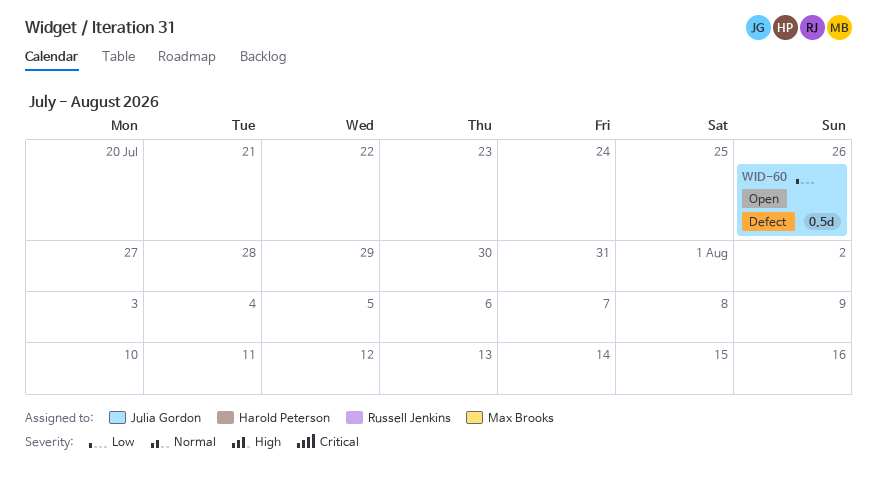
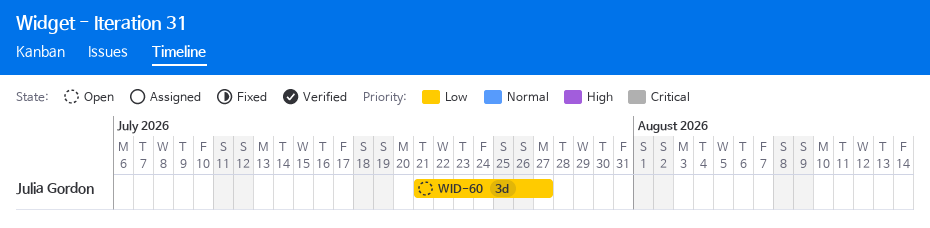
WID-60, estimate: 0.5d -> 3d
WID-60, due: Jul 26 -> Jul 27

